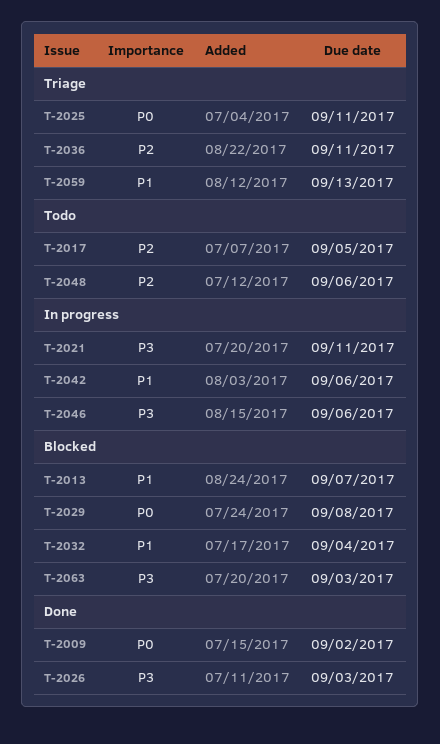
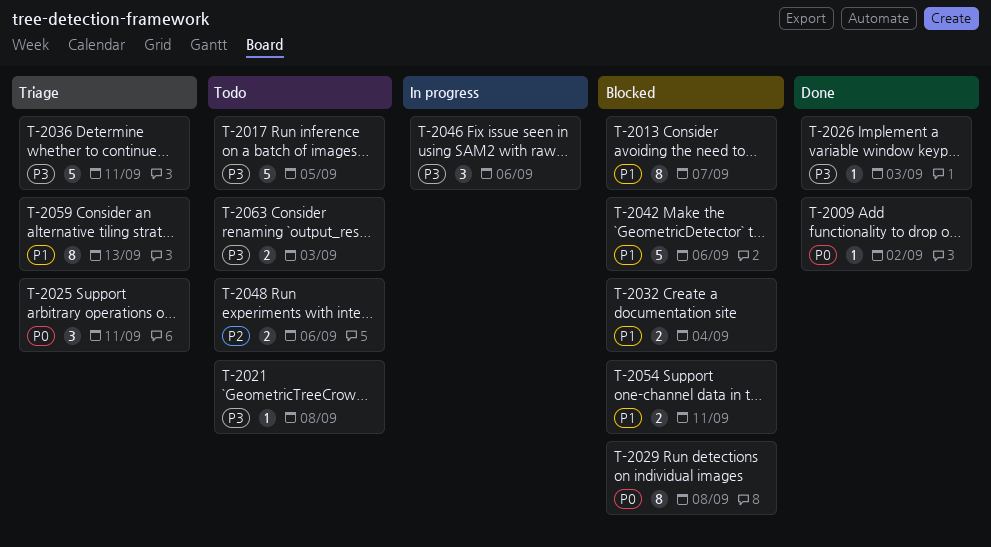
T-2017, priority: P2 -> P3
T-2021, status: In progress -> Todo
T-2021, due: Sep 11 -> Sep 8
T-2036, priority: P2 -> P3
T-2042, status: In progress -> Blocked
T-2054: none -> present
T-2063, status: Blocked -> Todo

